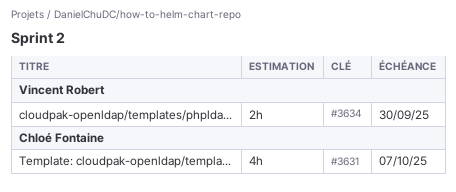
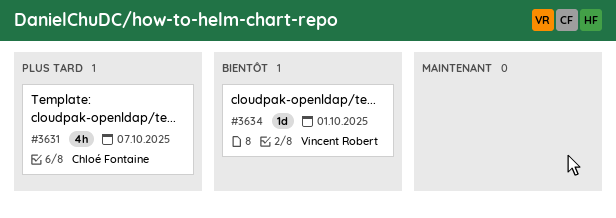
#3634, estimate: 2h -> 1d
#3634, due: Sep 30 -> Oct 1

